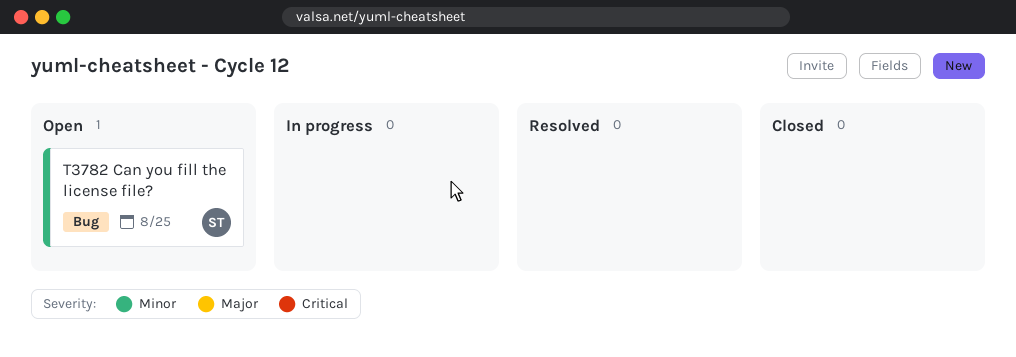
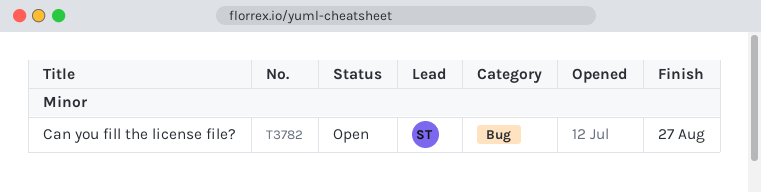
T3782, due: Aug 25 -> Aug 27

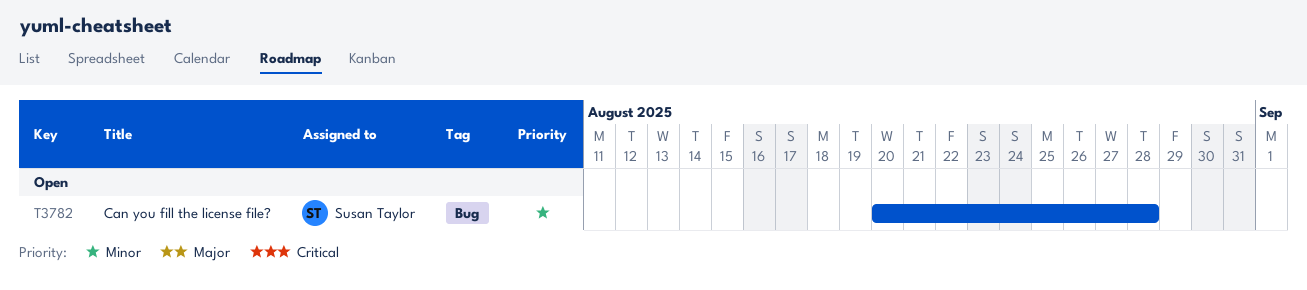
T3782, due: Aug 27 -> Aug 28

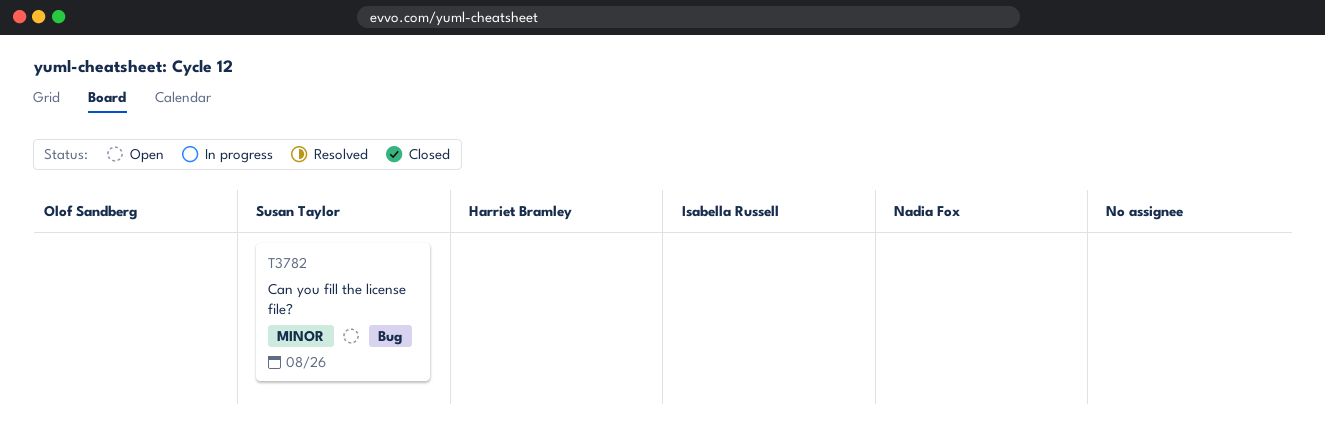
T3782, due: Aug 28 -> Aug 26

